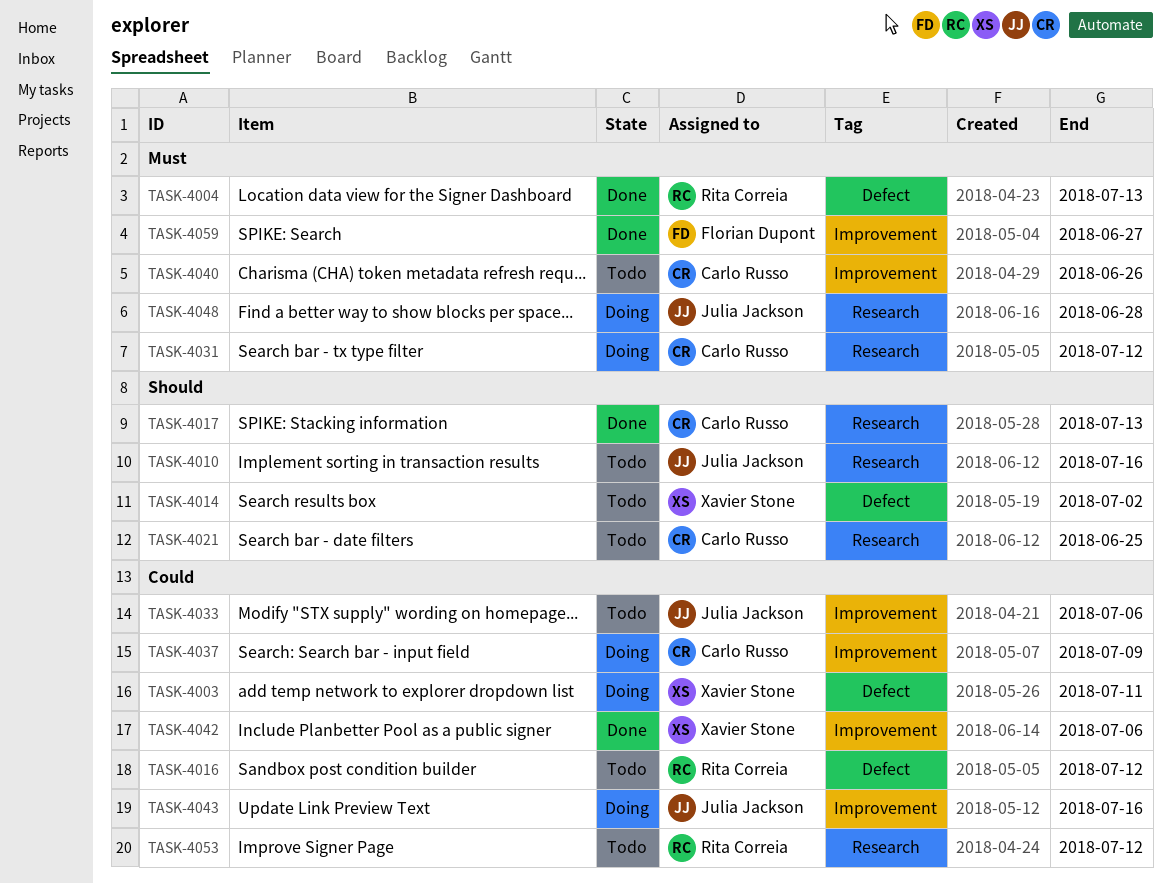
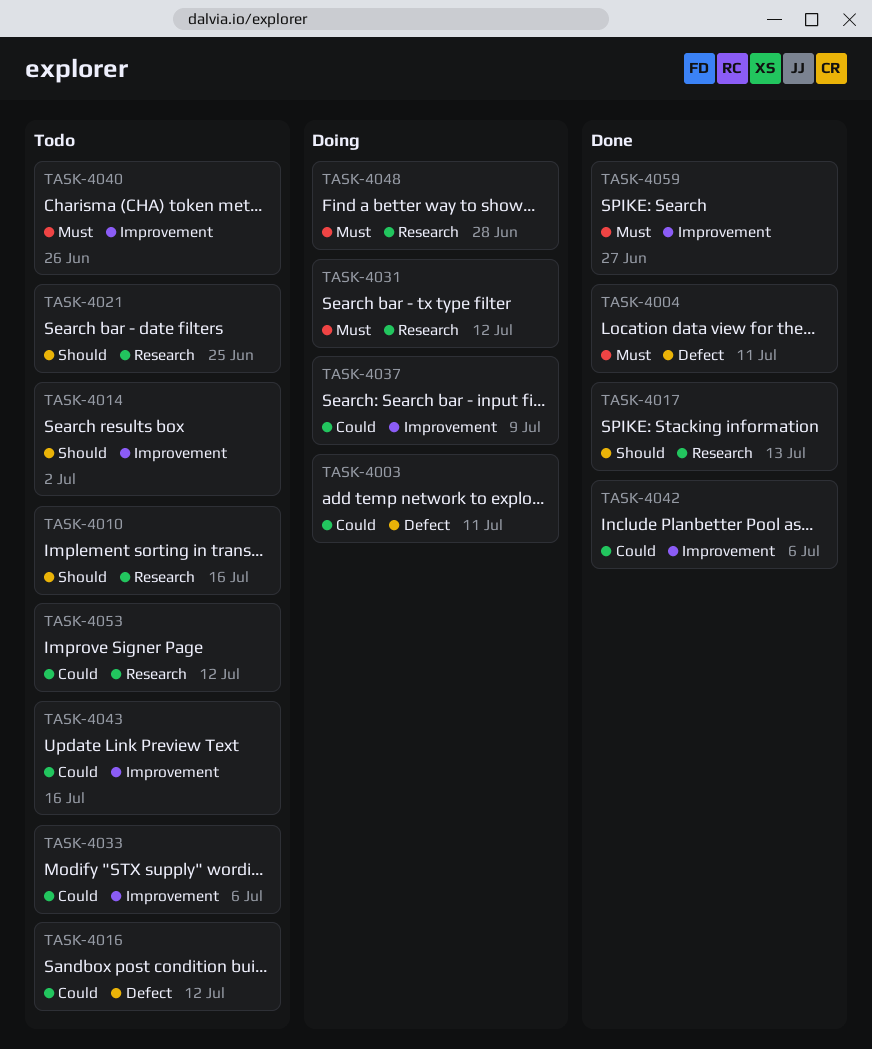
TASK-4004, due: Jul 13 -> Jul 11
TASK-4014, label: Defect -> Improvement
TASK-4043, status: Doing -> Todo

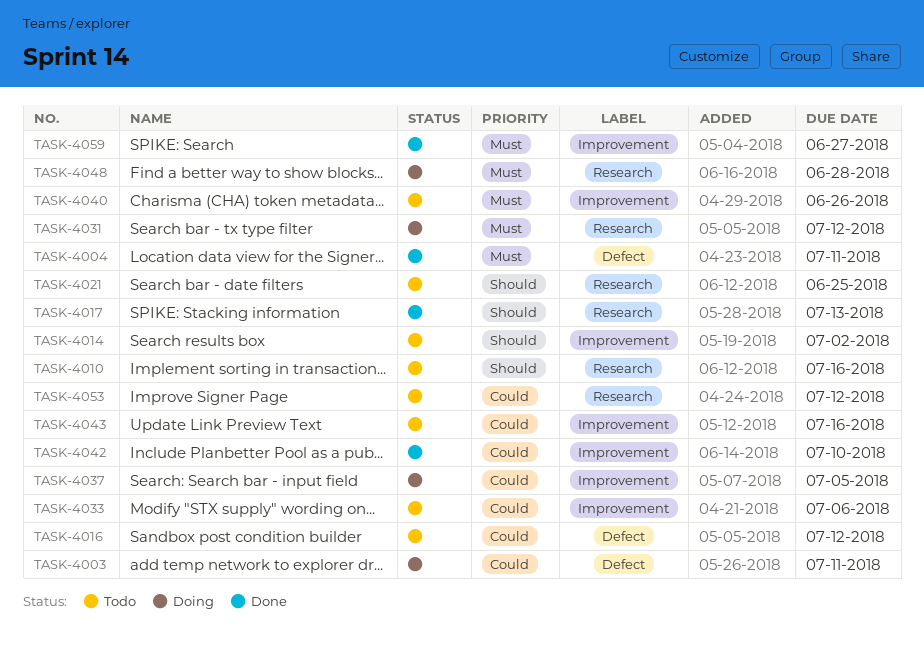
TASK-4037, due: Jul 9 -> Jul 5
TASK-4042, due: Jul 6 -> Jul 10

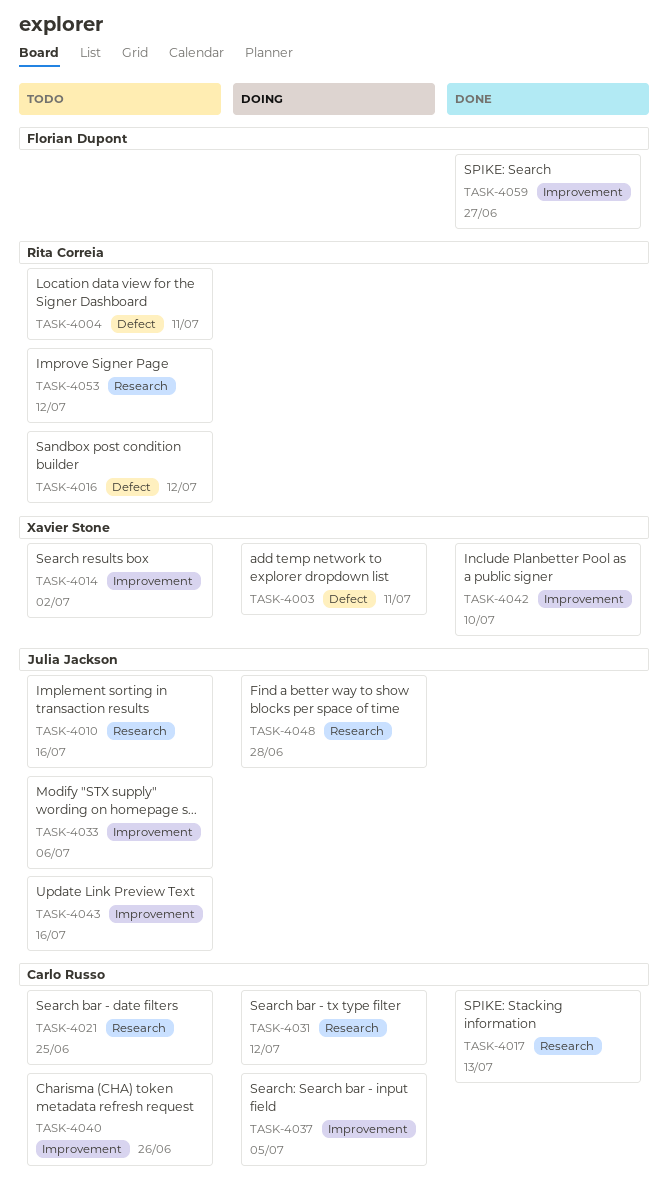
TASK-4004, status: Done -> Todo

